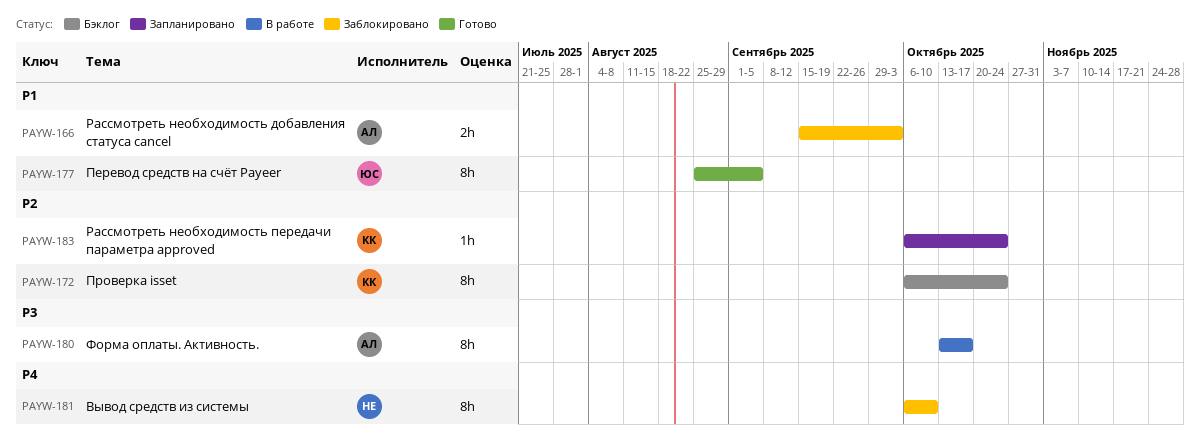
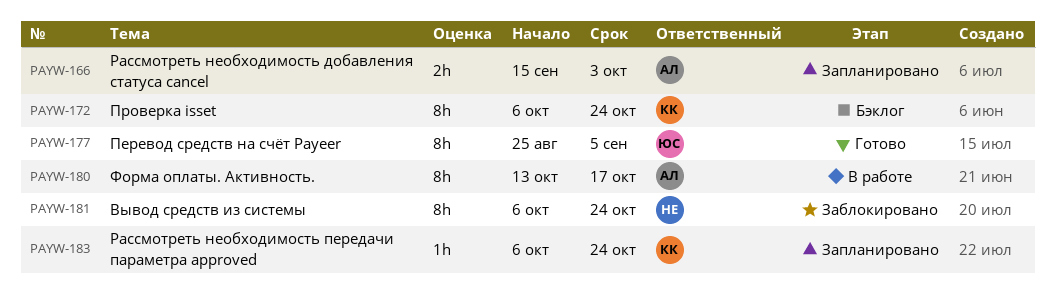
PAYW-166, status: Заблокировано -> Запланировано
PAYW-181, due: Oct 10 -> Oct 24

